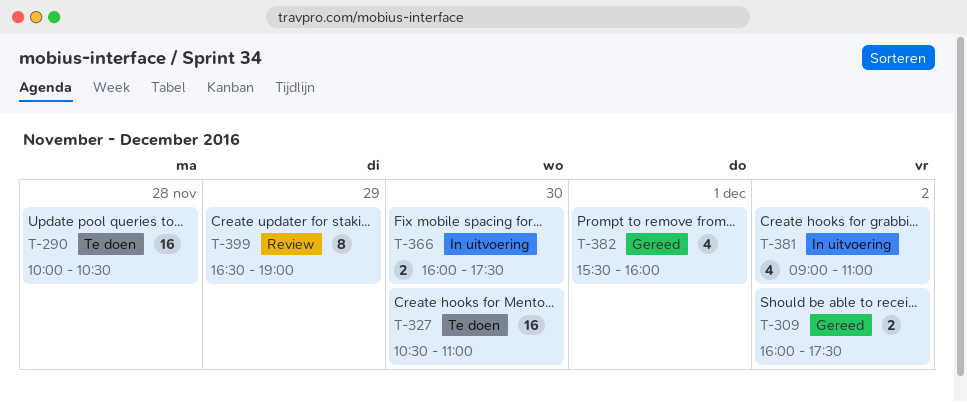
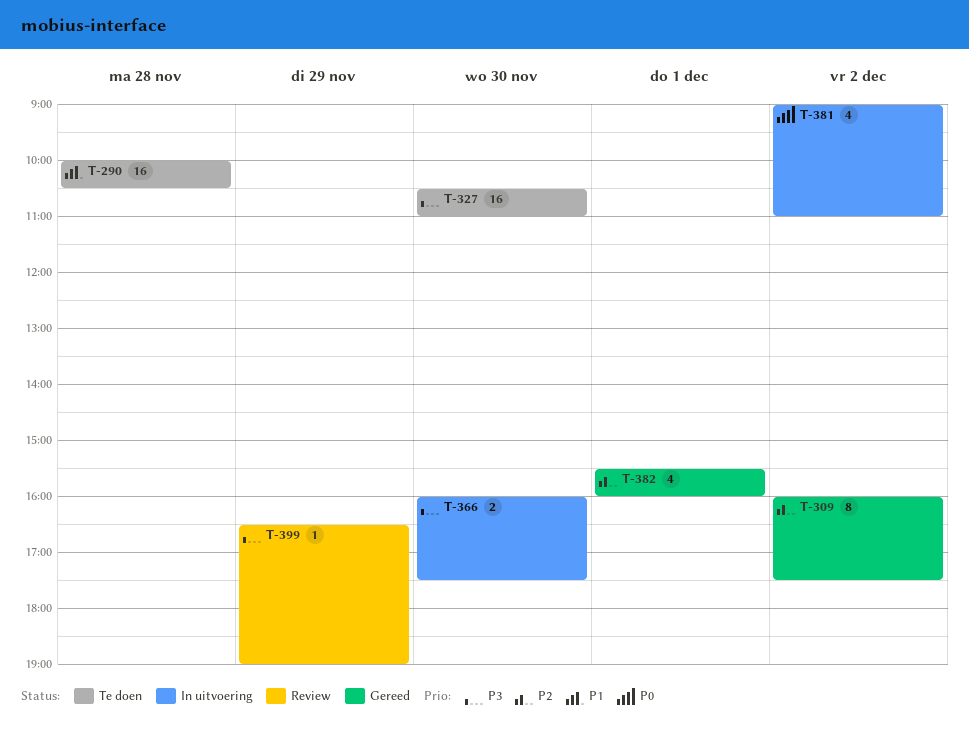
T-309, estimate: 2 -> 8
T-399, estimate: 8 -> 1

